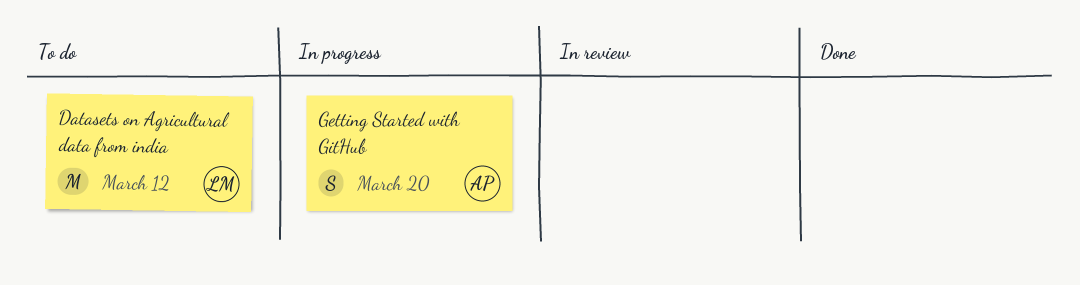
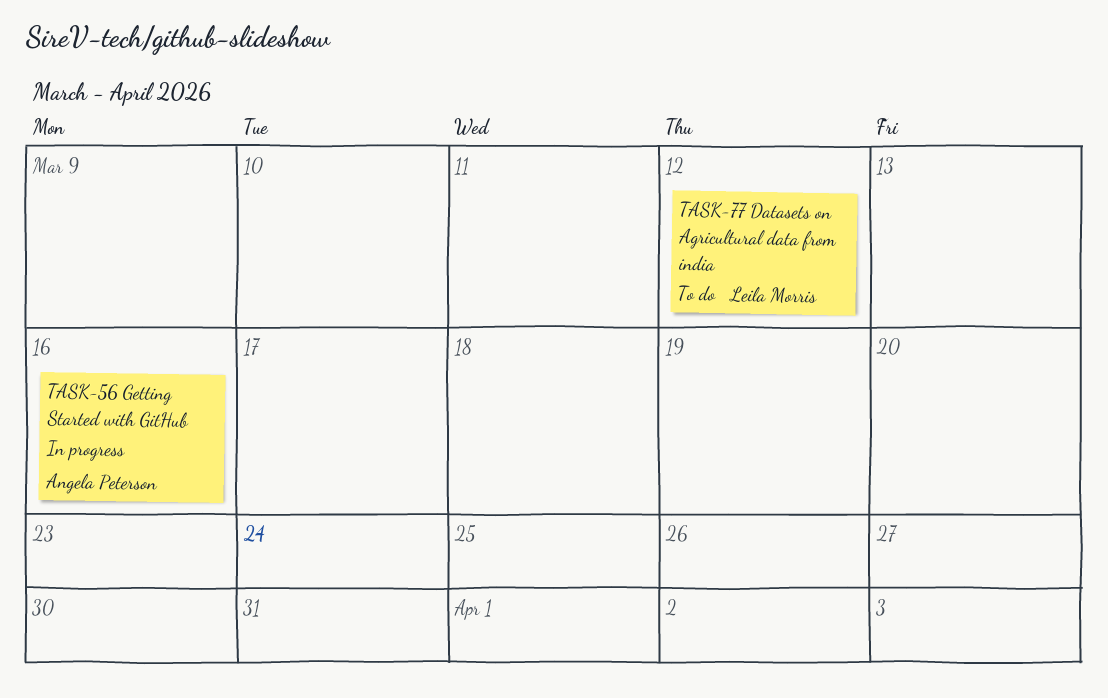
Getting Started with GitHub, due: Mar 20 -> Mar 16

